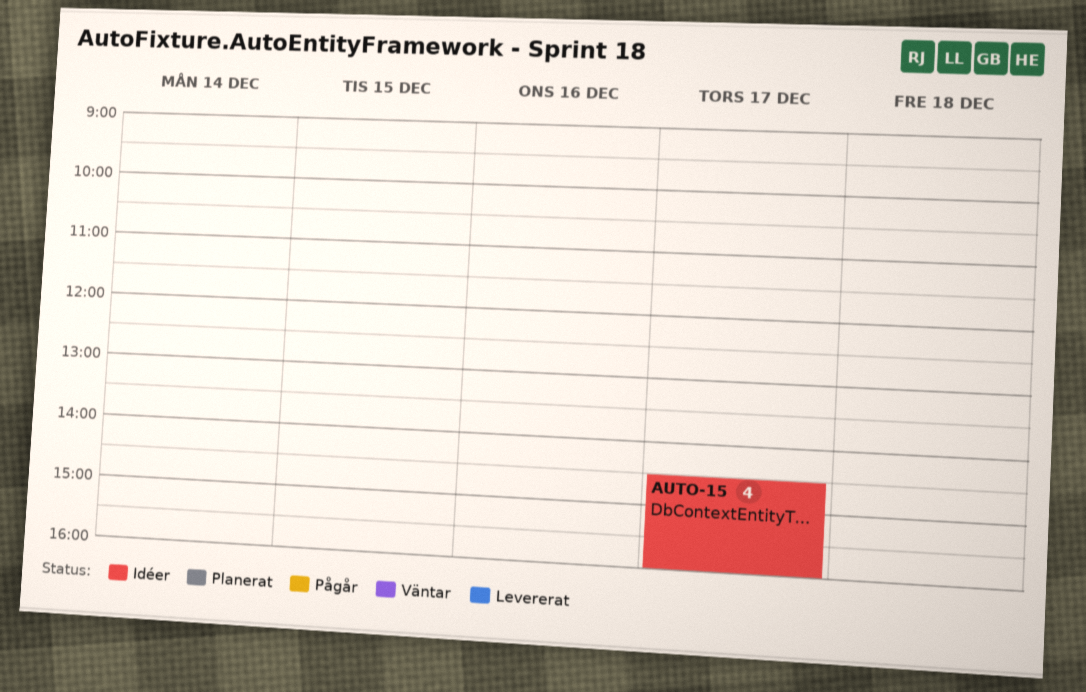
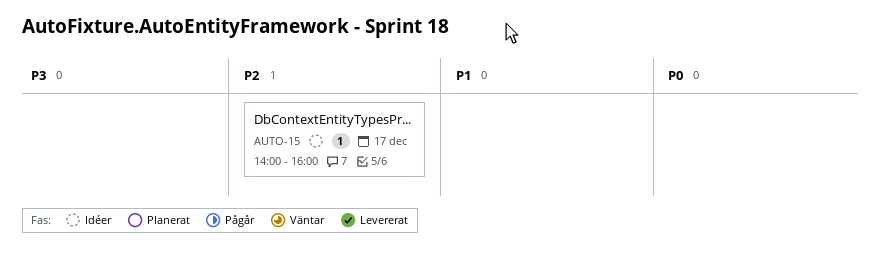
AUTO-15, estimate: 4 -> 1
AUTO-15, begins: 14:30 -> 14:00

